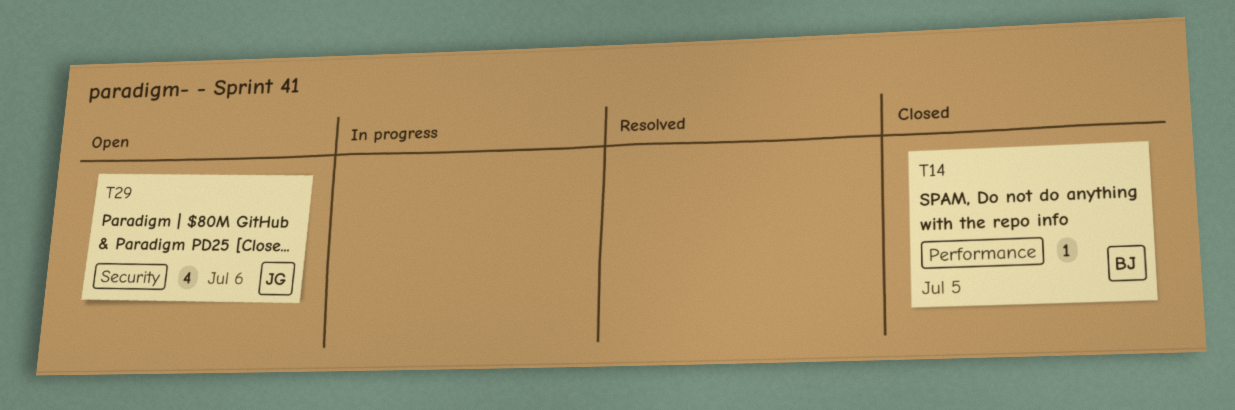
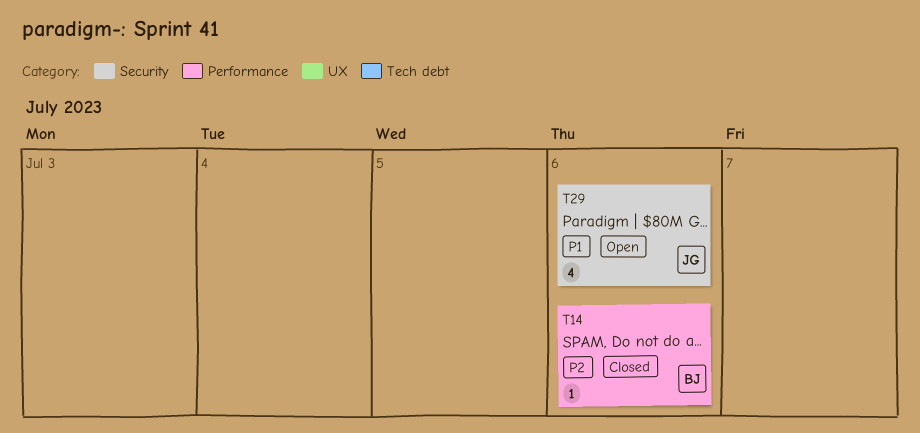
T14, due: Jul 5 -> Jul 6

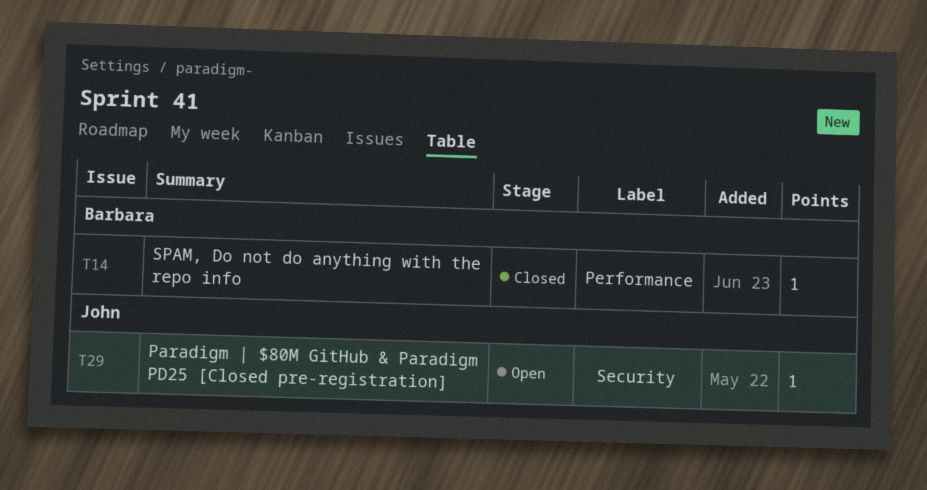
T29, estimate: 4 -> 1

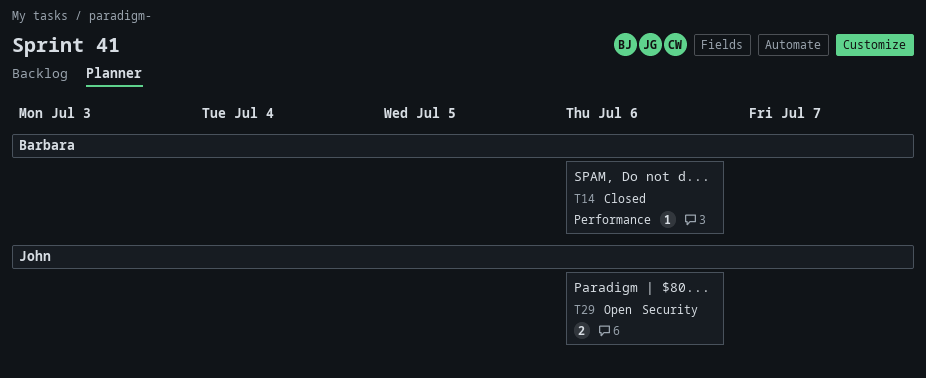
T29, estimate: 1 -> 2

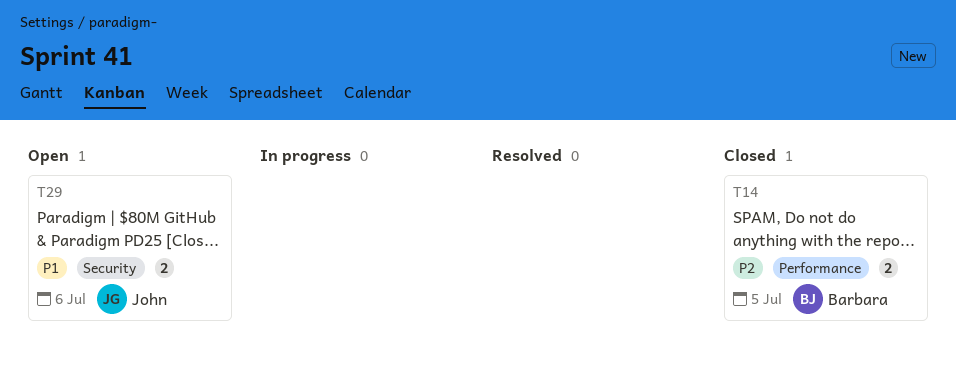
T14, estimate: 1 -> 2
T14, due: Jul 6 -> Jul 5

